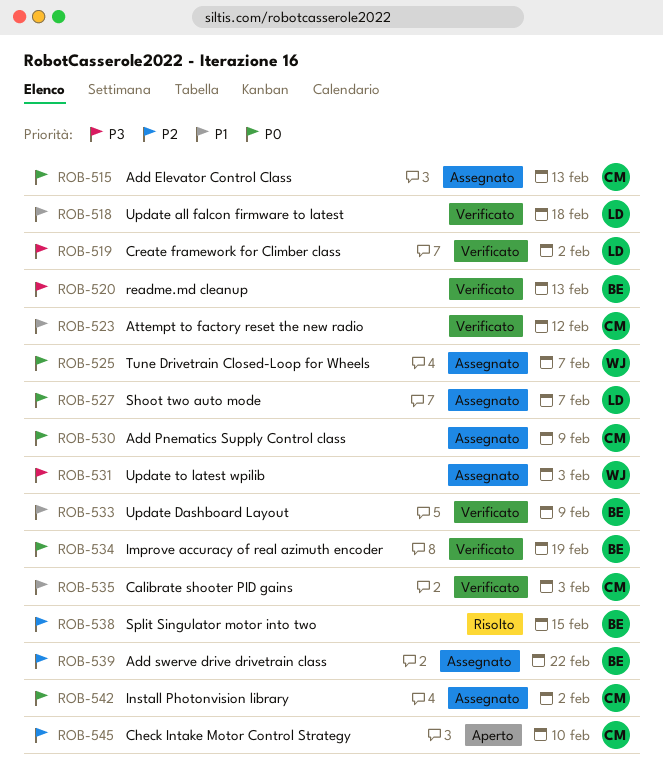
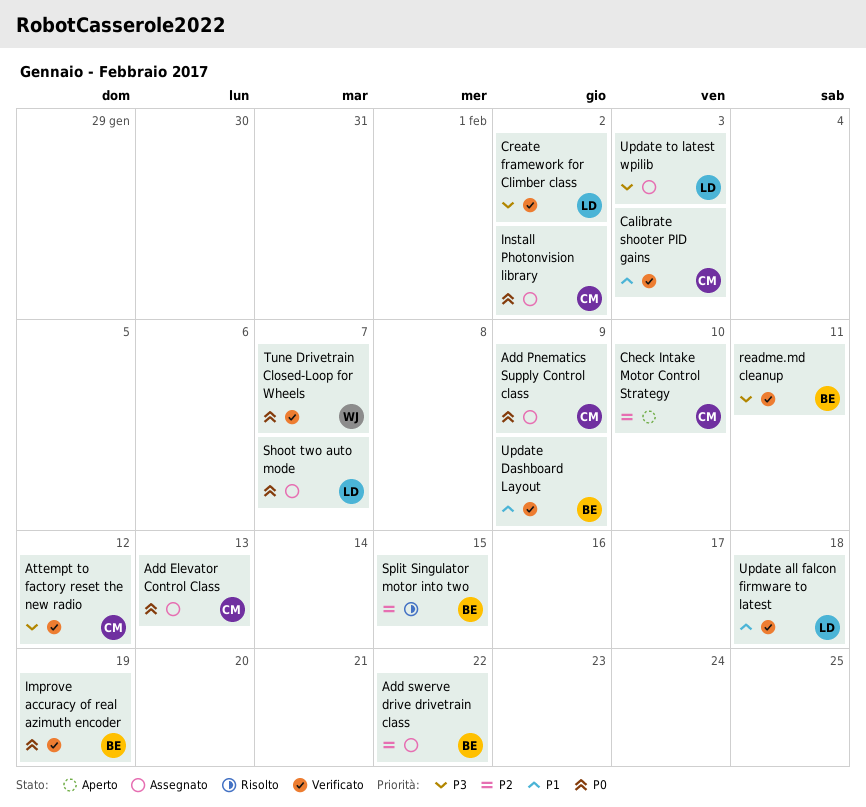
Attempt to factory reset the new radio, priority: P1 -> P3
readme.md cleanup, due: Feb 13 -> Feb 11
Tune Drivetrain Closed-Loop for Wheels, status: Assegnato -> Verificato
Update to latest wpilib, owner: WJ -> LD

